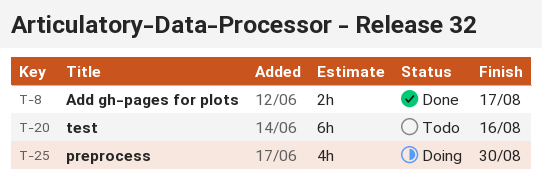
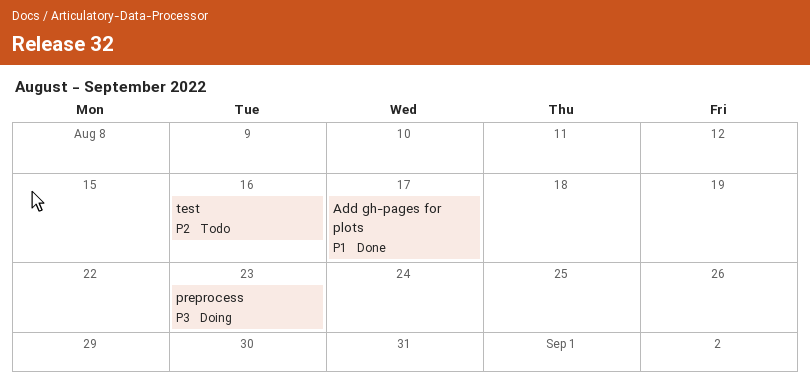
preprocess, due: Aug 30 -> Aug 23

